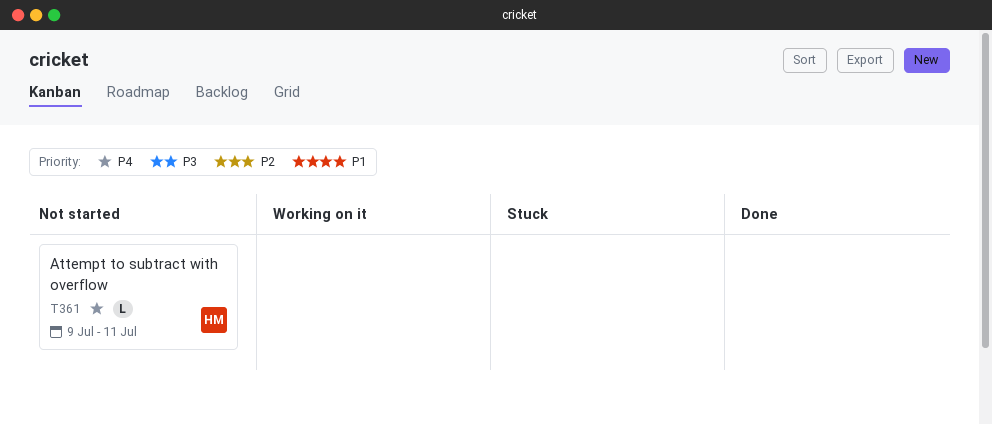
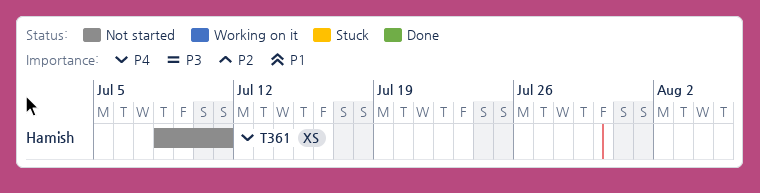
T361, estimate: L -> XS
T361, start: Jul 9 -> Jul 8

